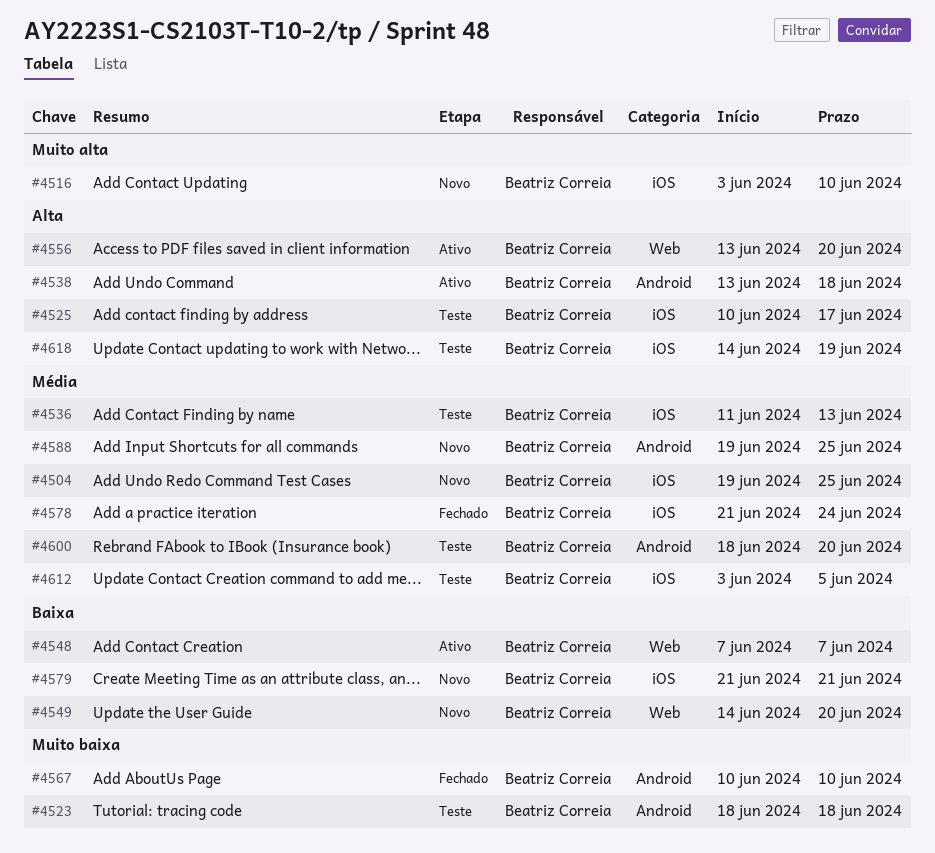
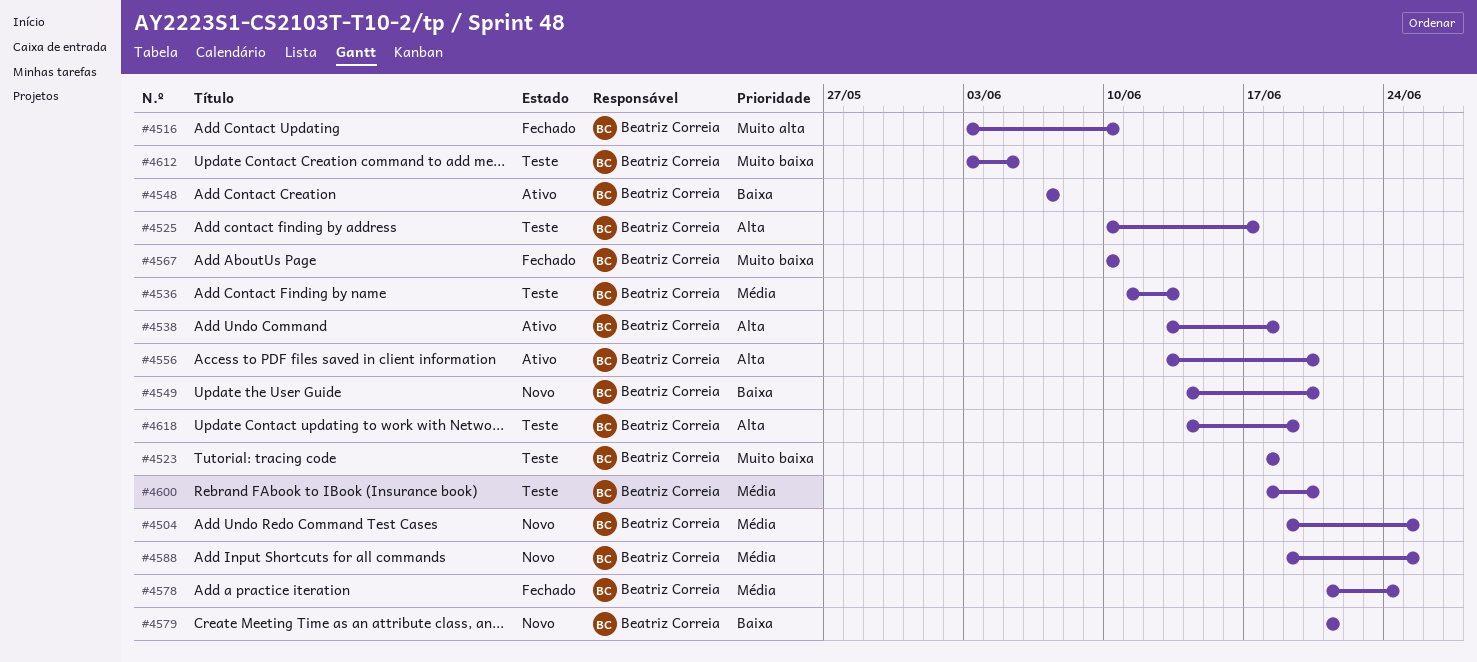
#4516, status: Novo -> Fechado
#4612, priority: Média -> Muito baixa

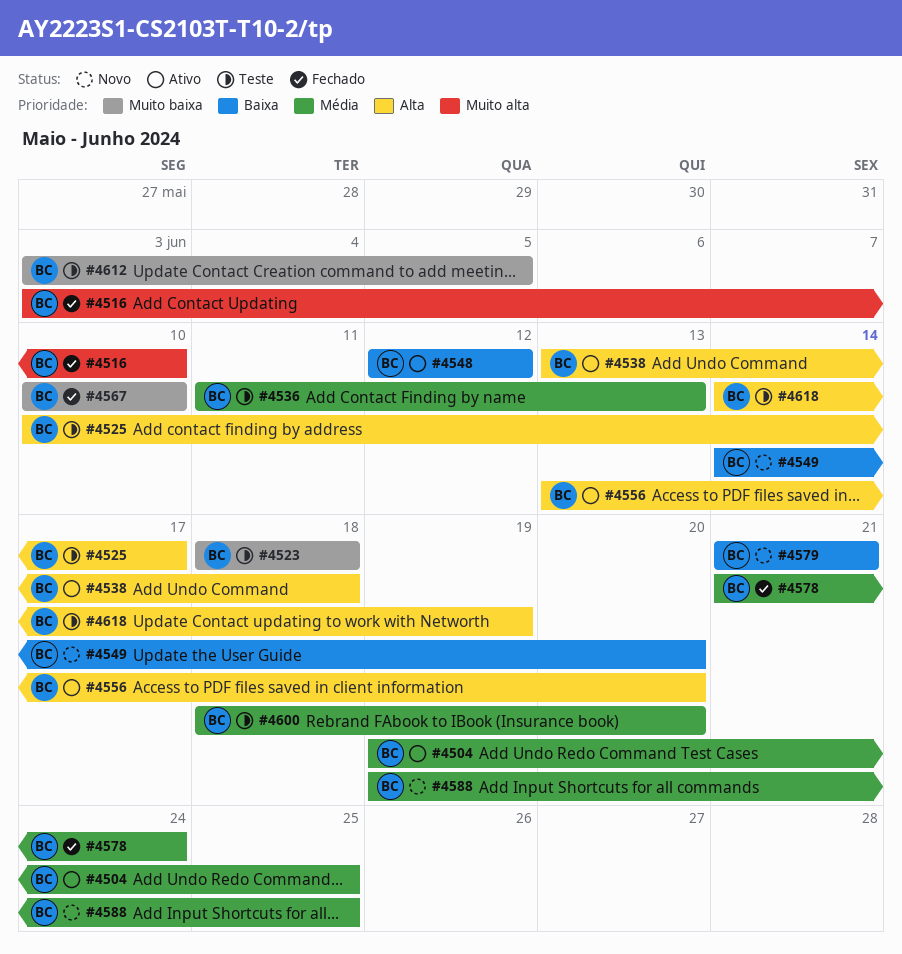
#4504, status: Novo -> Ativo
#4548, start: Jun 7 -> Jun 12
#4548, due: Jun 7 -> Jun 12

